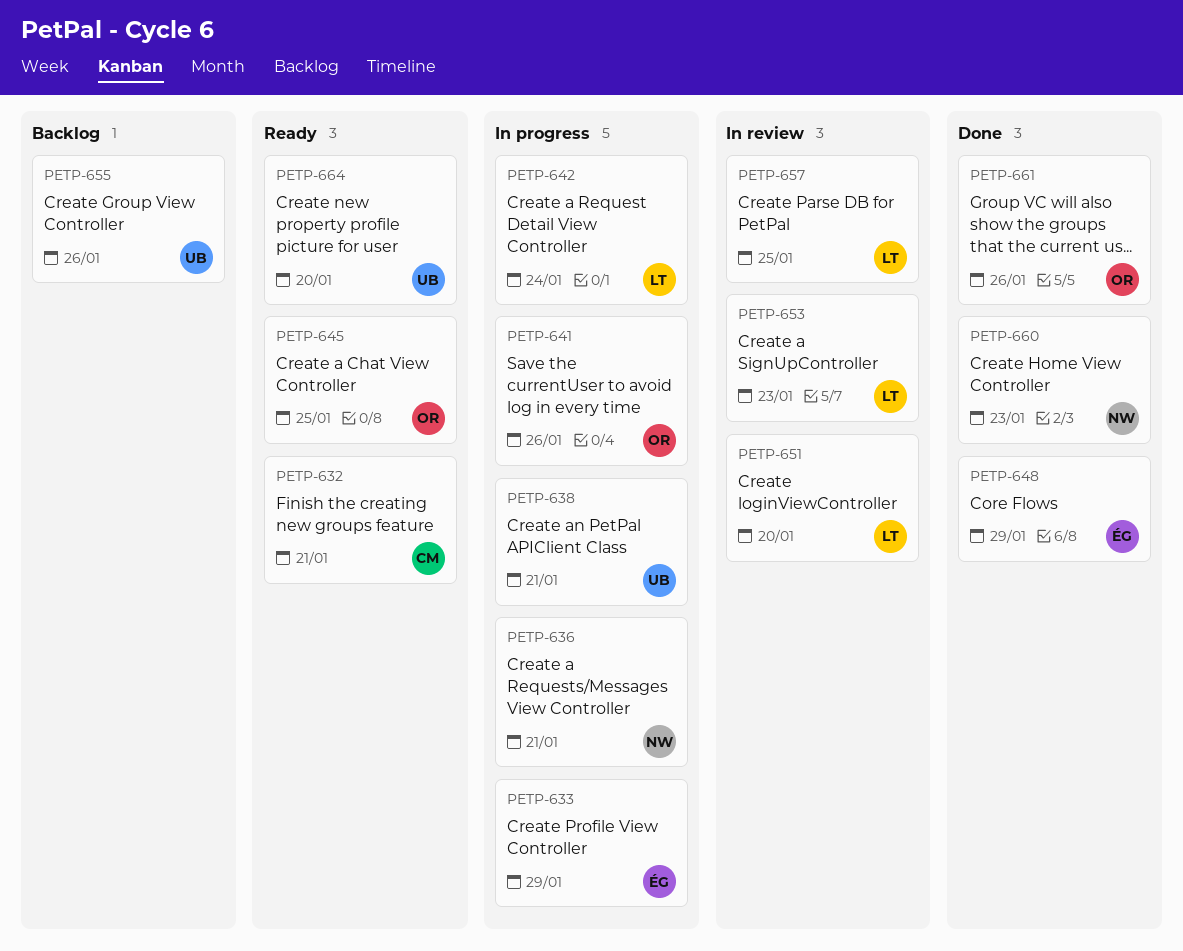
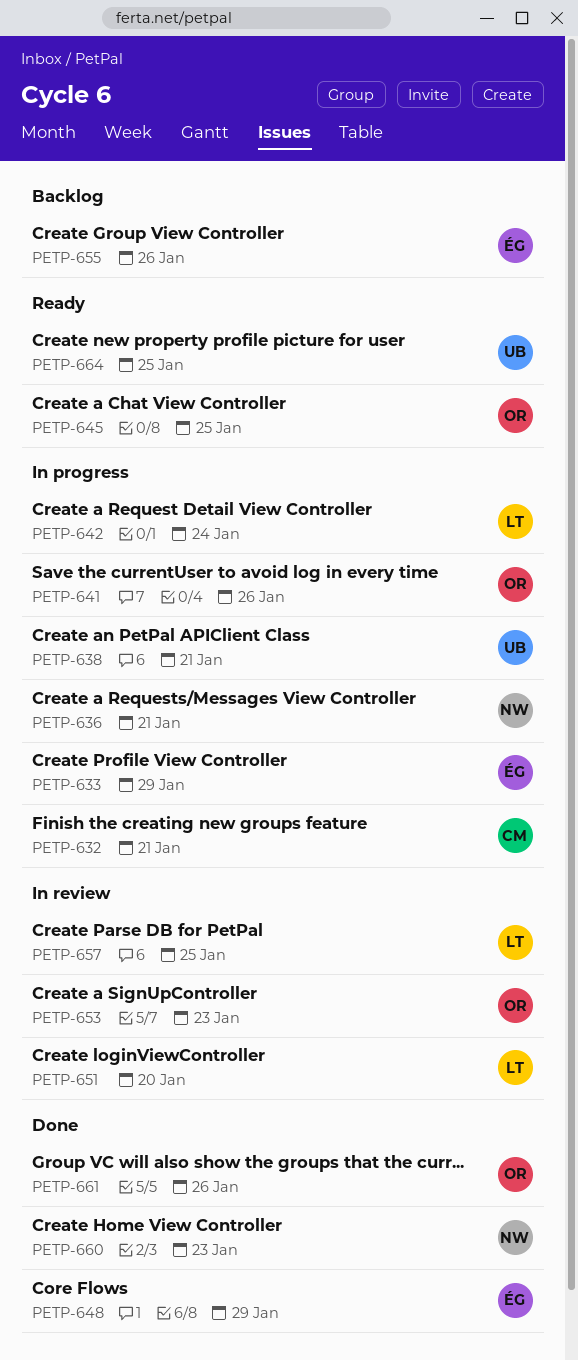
PETP-632, status: Ready -> In progress
PETP-653, owner: LT -> OR
PETP-655, owner: UB -> ÉG
PETP-664, due: Jan 20 -> Jan 25

